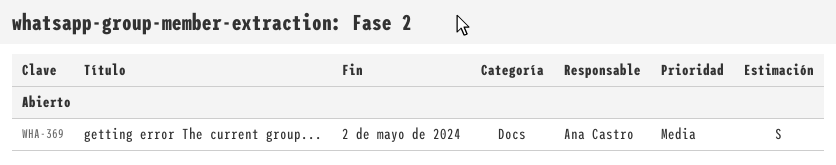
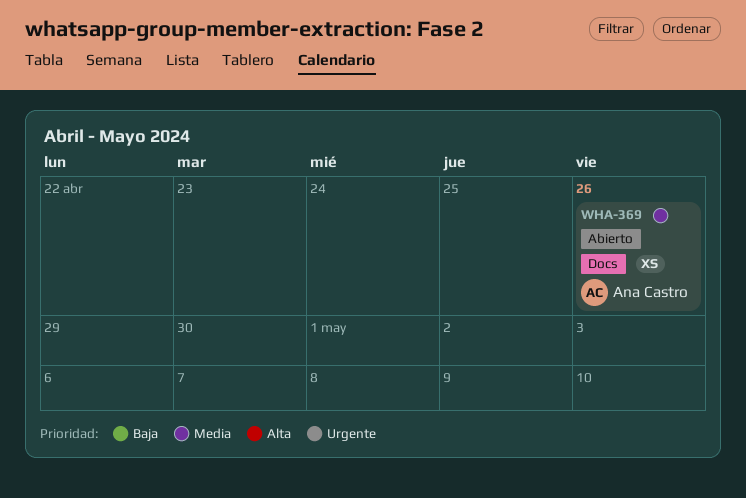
WHA-369, estimate: S -> XS
WHA-369, due: May 2 -> Apr 26

